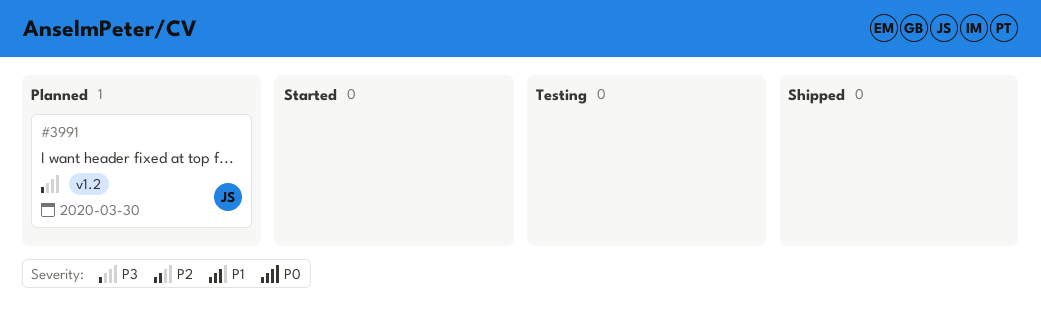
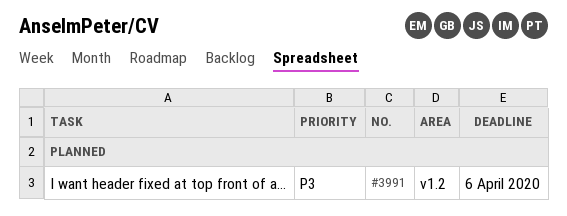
#3991, due: Mar 30 -> Apr 6

